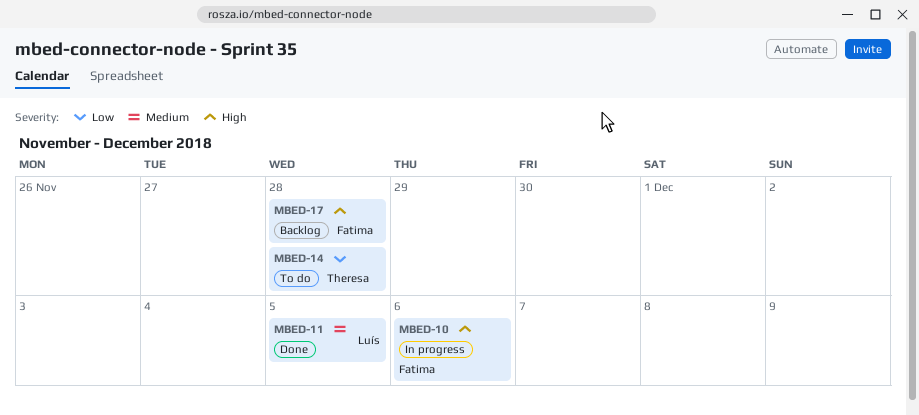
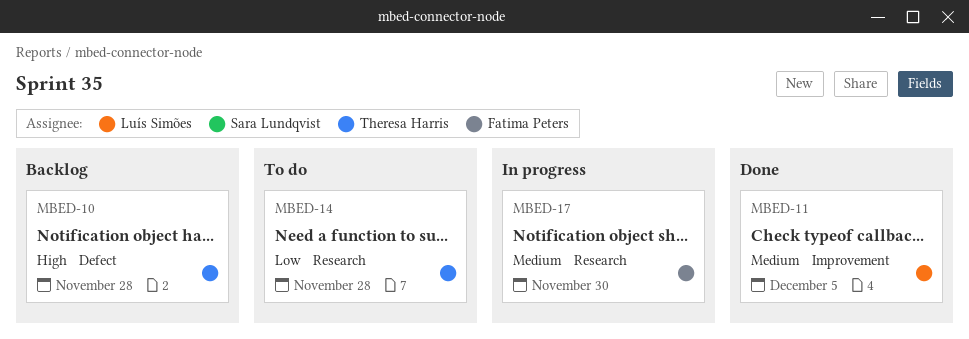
MBED-10, status: In progress -> Backlog
MBED-10, owner: Fatima Peters -> Theresa Harris
MBED-10, due: Dec 6 -> Nov 28
MBED-17, status: Backlog -> In progress
MBED-17, priority: High -> Medium
MBED-17, due: Nov 28 -> Nov 30

